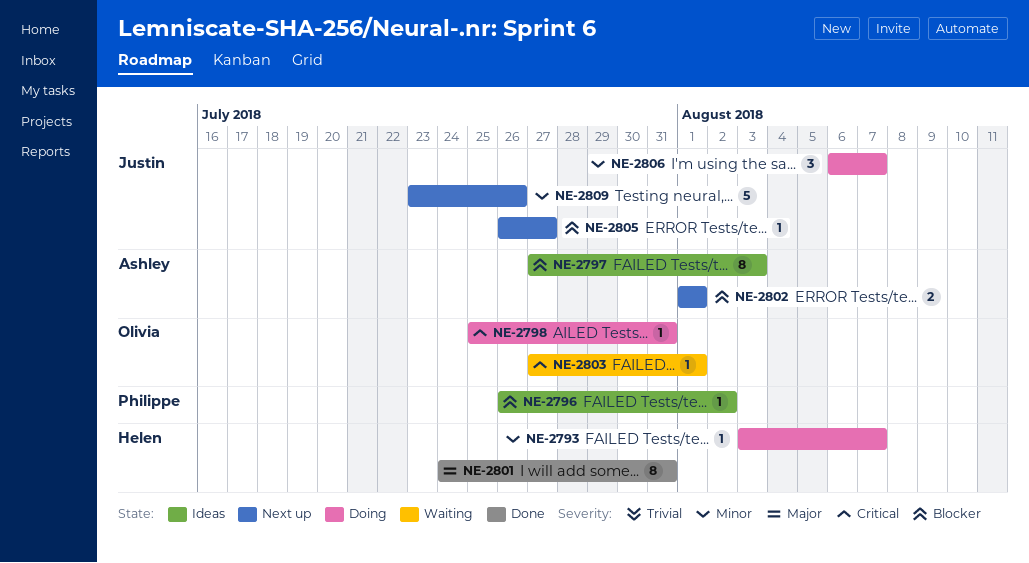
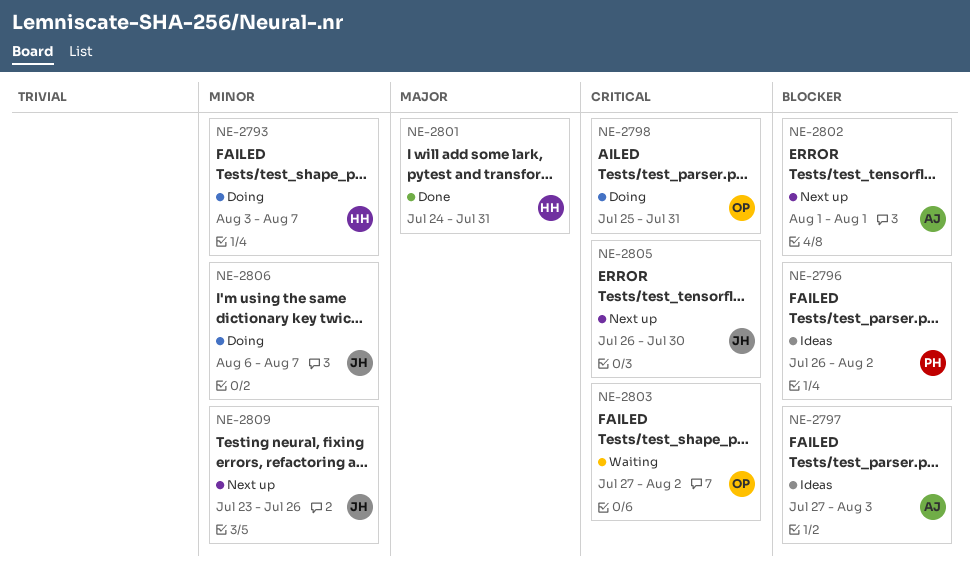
NE-2803, due: Aug 1 -> Aug 2
NE-2805, priority: Blocker -> Critical
NE-2805, due: Jul 27 -> Jul 30

